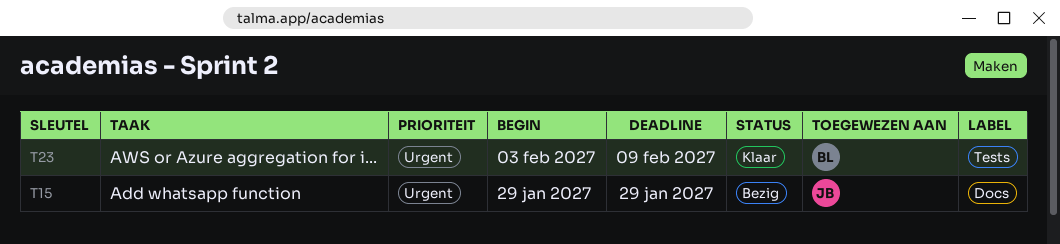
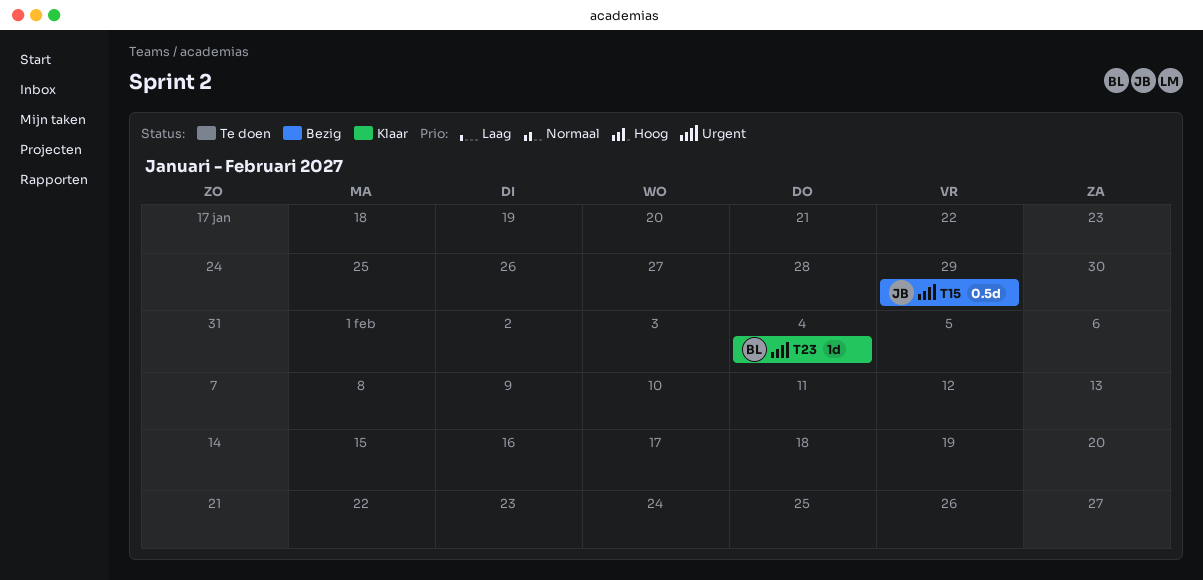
T23, start: Feb 3 -> Feb 4
T23, due: Feb 9 -> Feb 4

